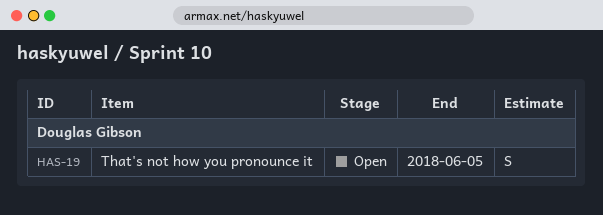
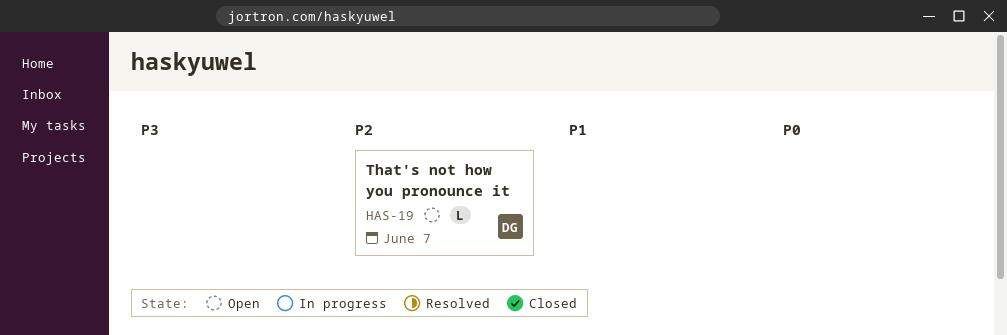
HAS-19, estimate: S -> L
HAS-19, due: Jun 5 -> Jun 7

